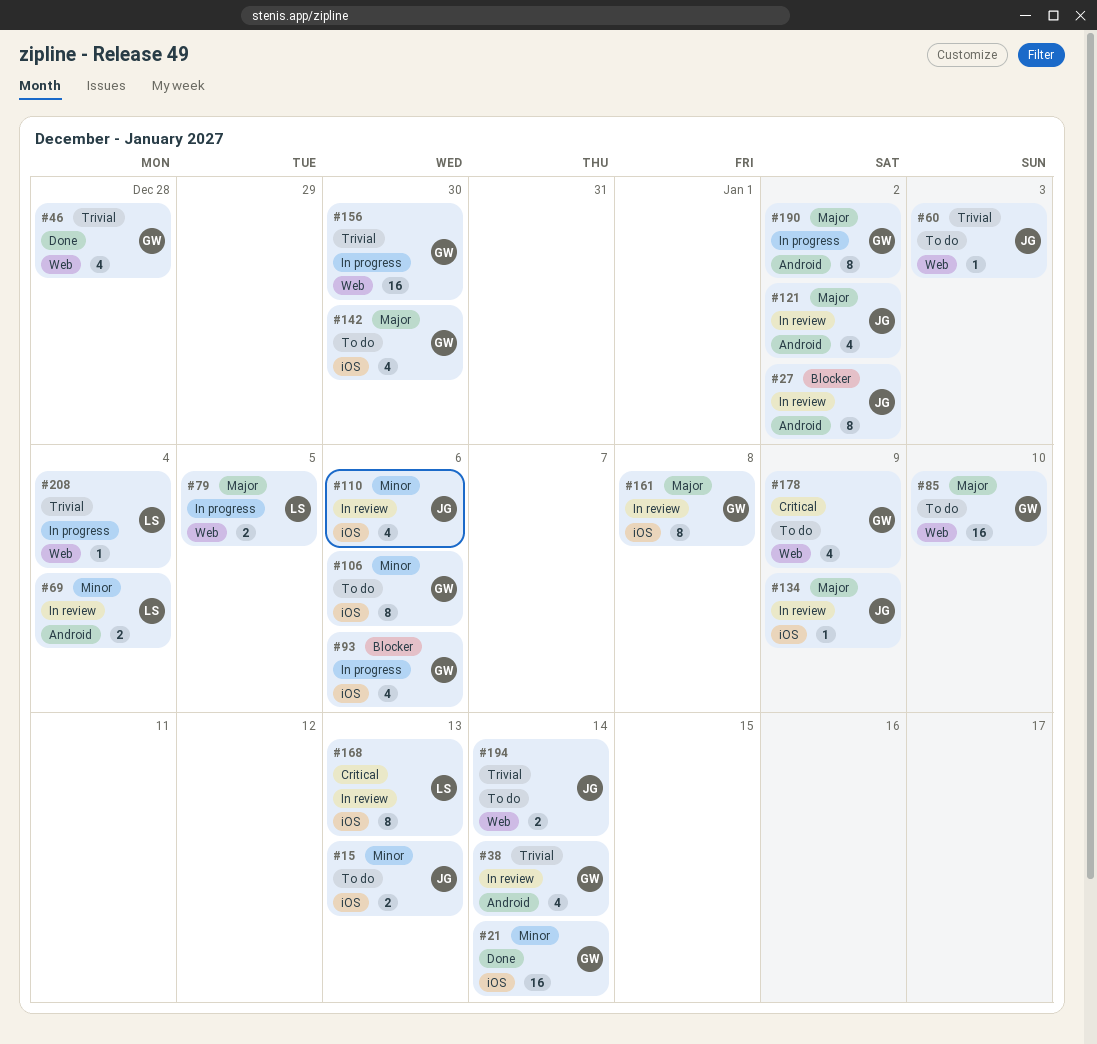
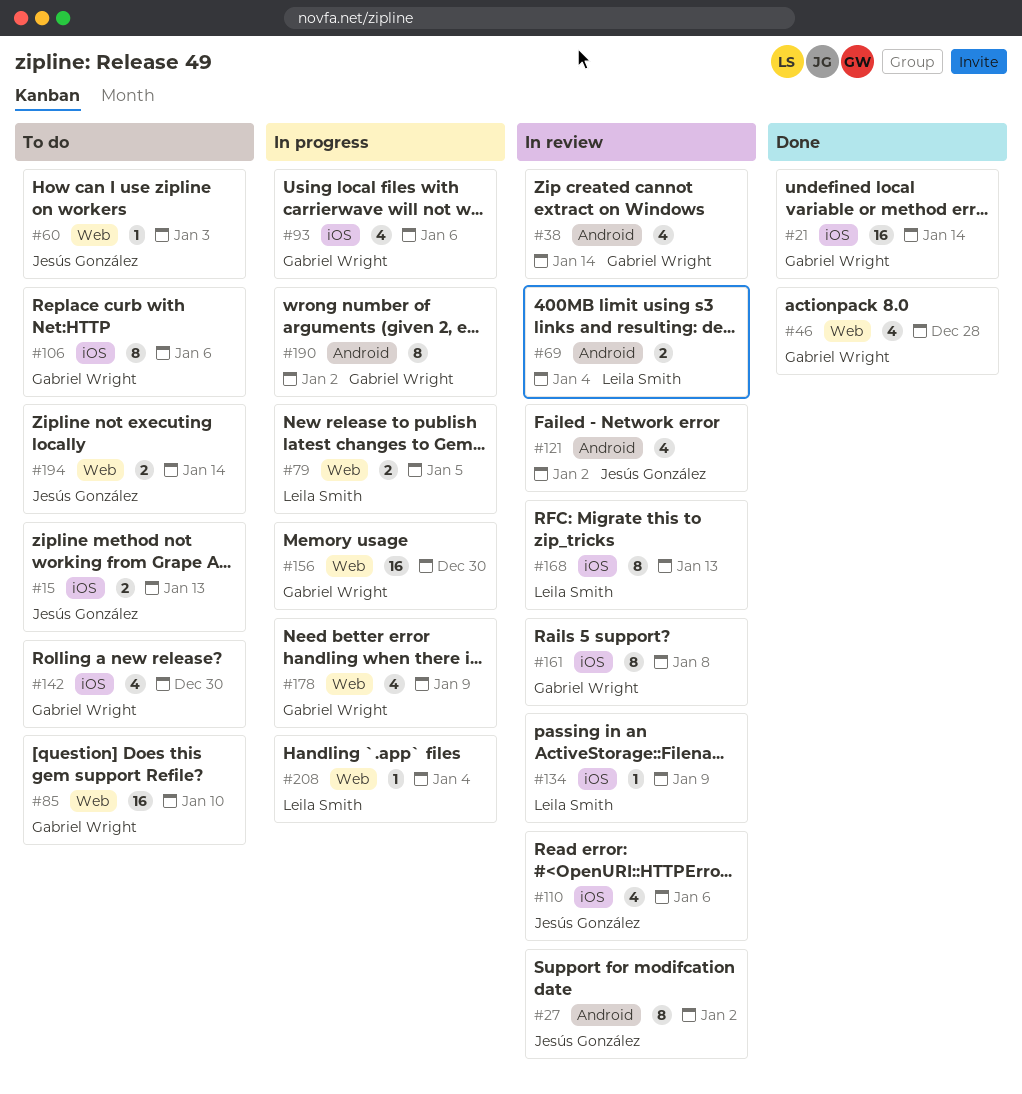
#134, owner: Jesús González -> Leila Smith
#178, status: To do -> In progress

